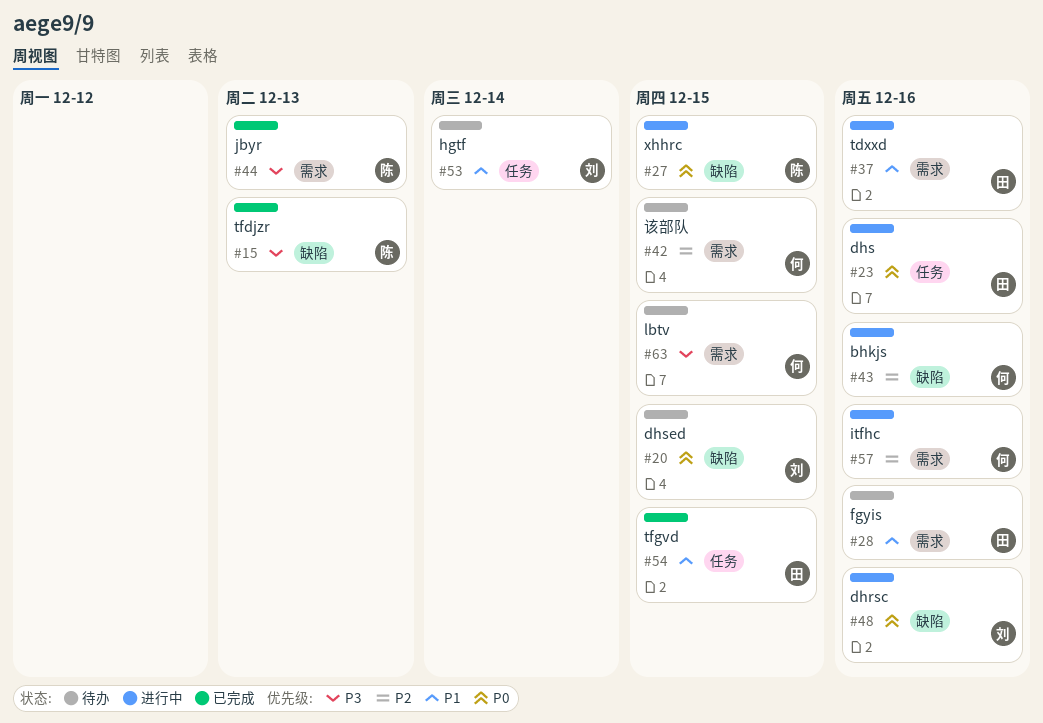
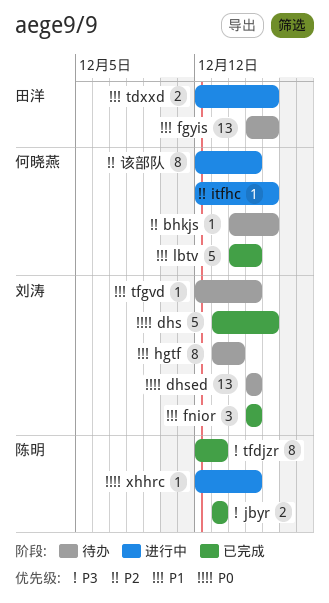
bhkjs, status: 进行中 -> 待办
dhrsc: present -> none
dhs, status: 进行中 -> 已完成
dhs, owner: 田洋 -> 刘涛
fnior: none -> present
lbtv, status: 待办 -> 已完成
lbtv, priority: P3 -> P1
tfgvd, status: 已完成 -> 待办
tfgvd, owner: 田洋 -> 刘涛
该部队, status: 待办 -> 进行中

